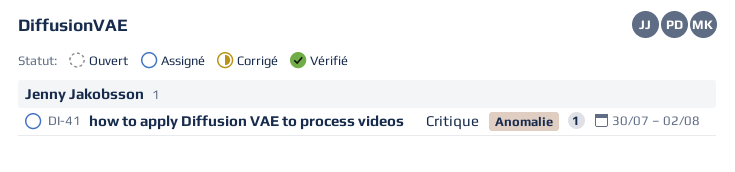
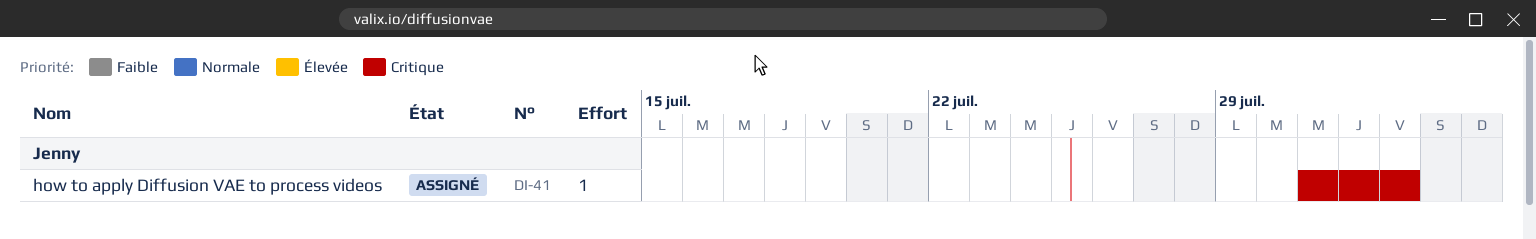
DI-41, start: Jul 30 -> Jul 31

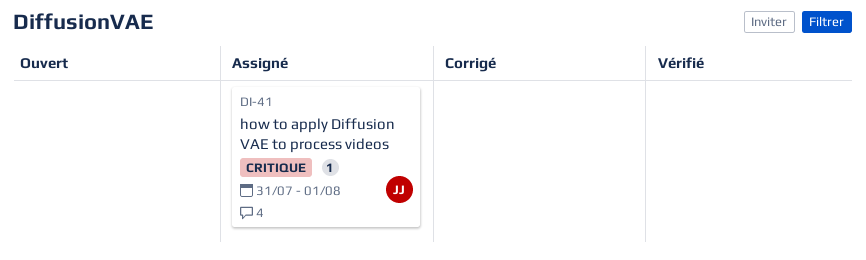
DI-41, due: Aug 2 -> Aug 1

